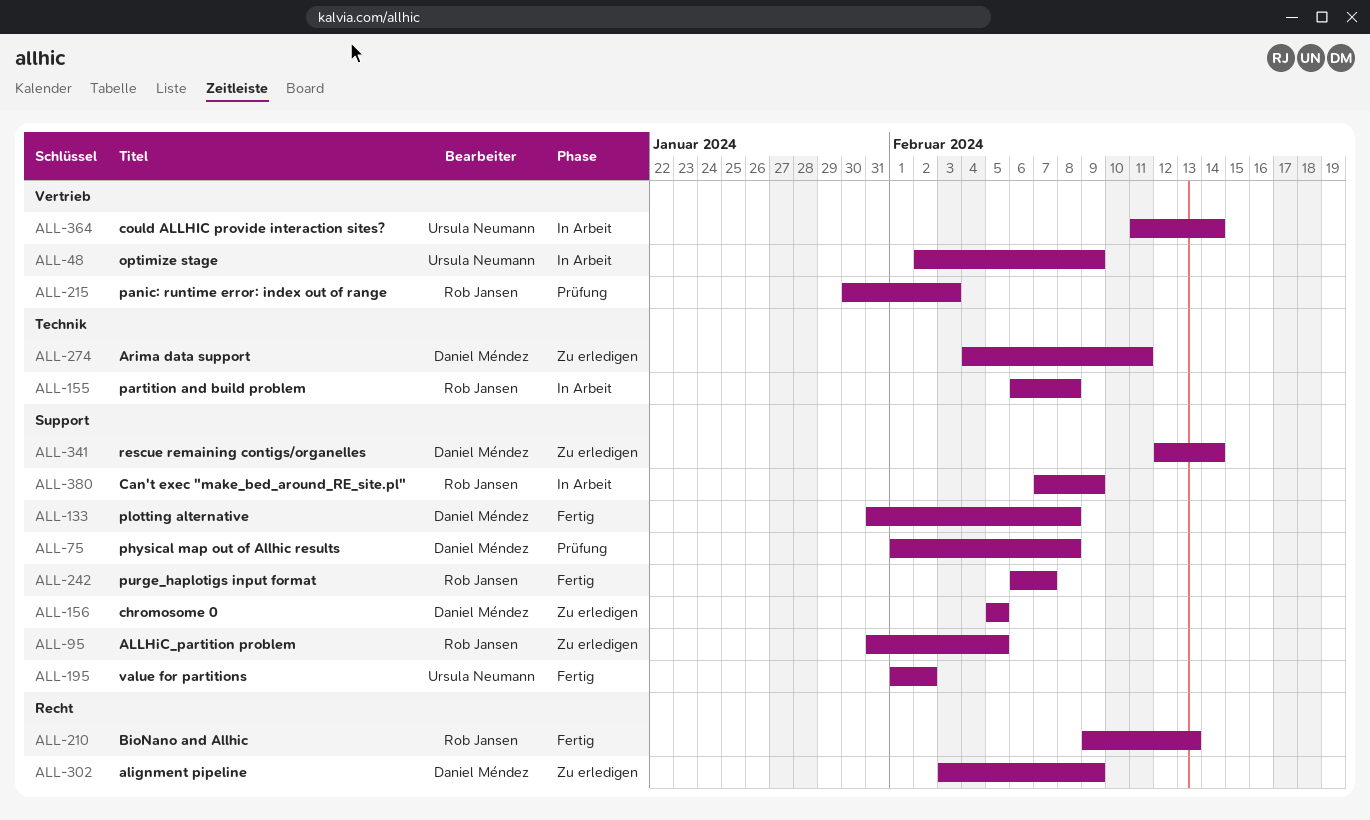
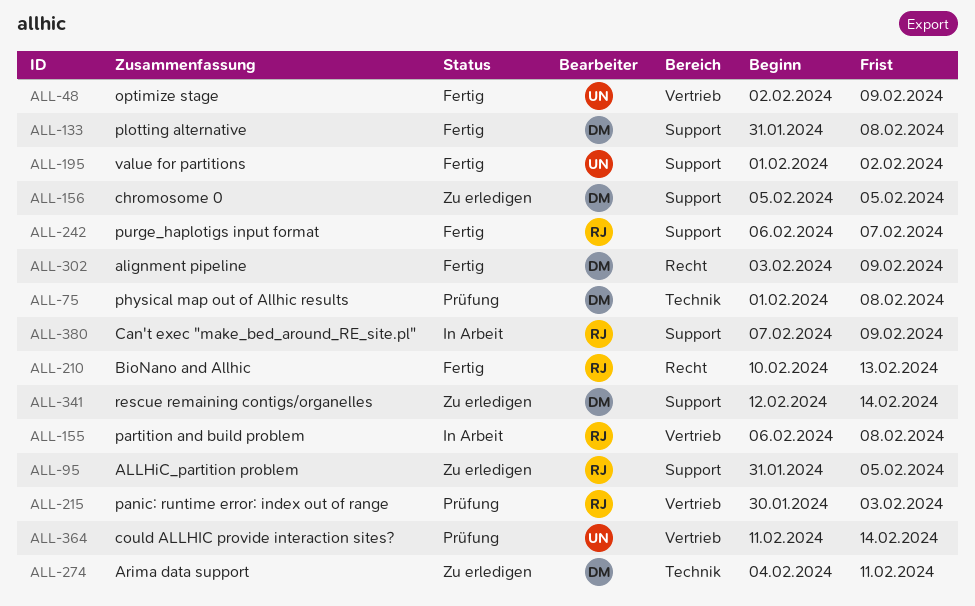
ALL-48, status: In Arbeit -> Fertig
ALL-75, label: Support -> Technik
ALL-155, label: Technik -> Vertrieb
ALL-210, start: Feb 9 -> Feb 10
ALL-302, status: Zu erledigen -> Fertig
ALL-364, status: In Arbeit -> Prüfung

